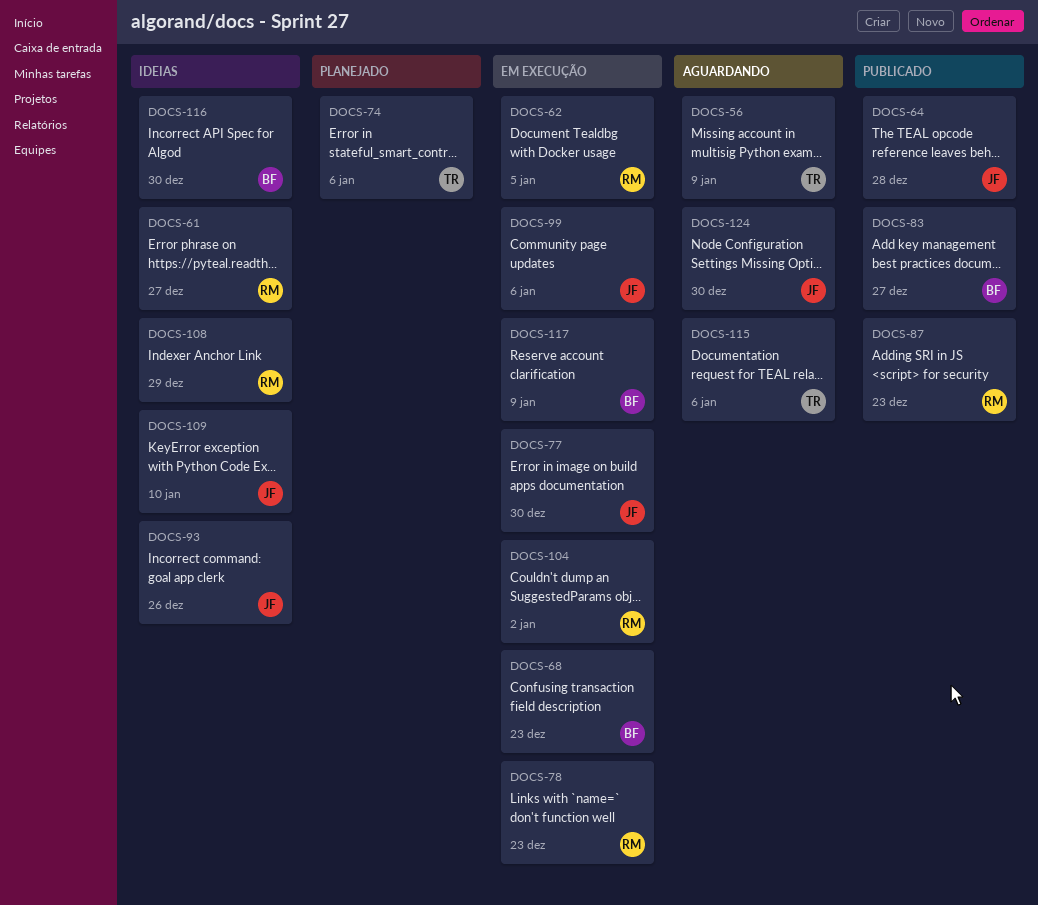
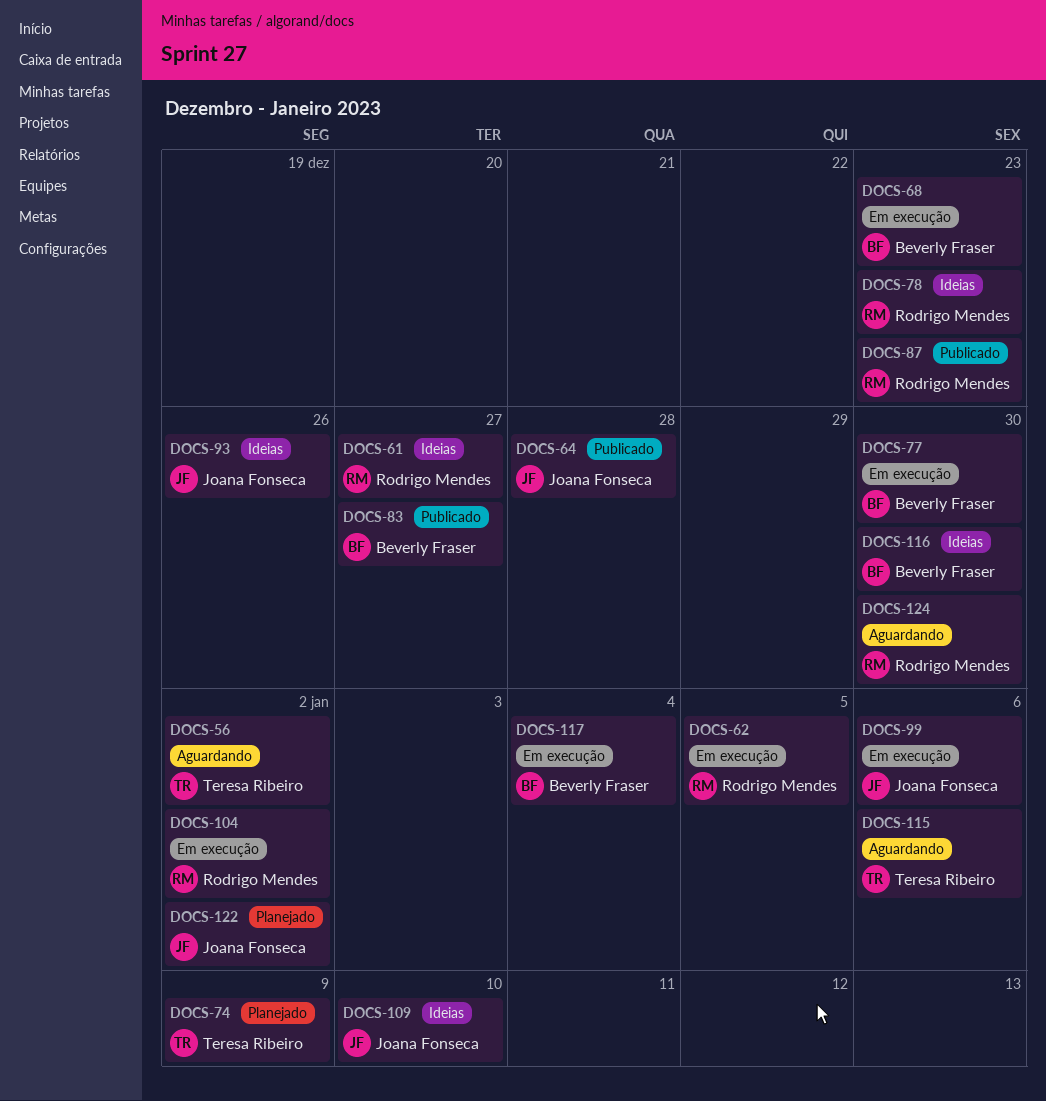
DOCS-56, due: Jan 9 -> Jan 2
DOCS-74, due: Jan 6 -> Jan 9
DOCS-77, owner: Joana Fonseca -> Beverly Fraser
DOCS-78, status: Em execução -> Ideias
DOCS-108: present -> none
DOCS-117, due: Jan 9 -> Jan 4
DOCS-122: none -> present
DOCS-124, owner: Joana Fonseca -> Rodrigo Mendes

